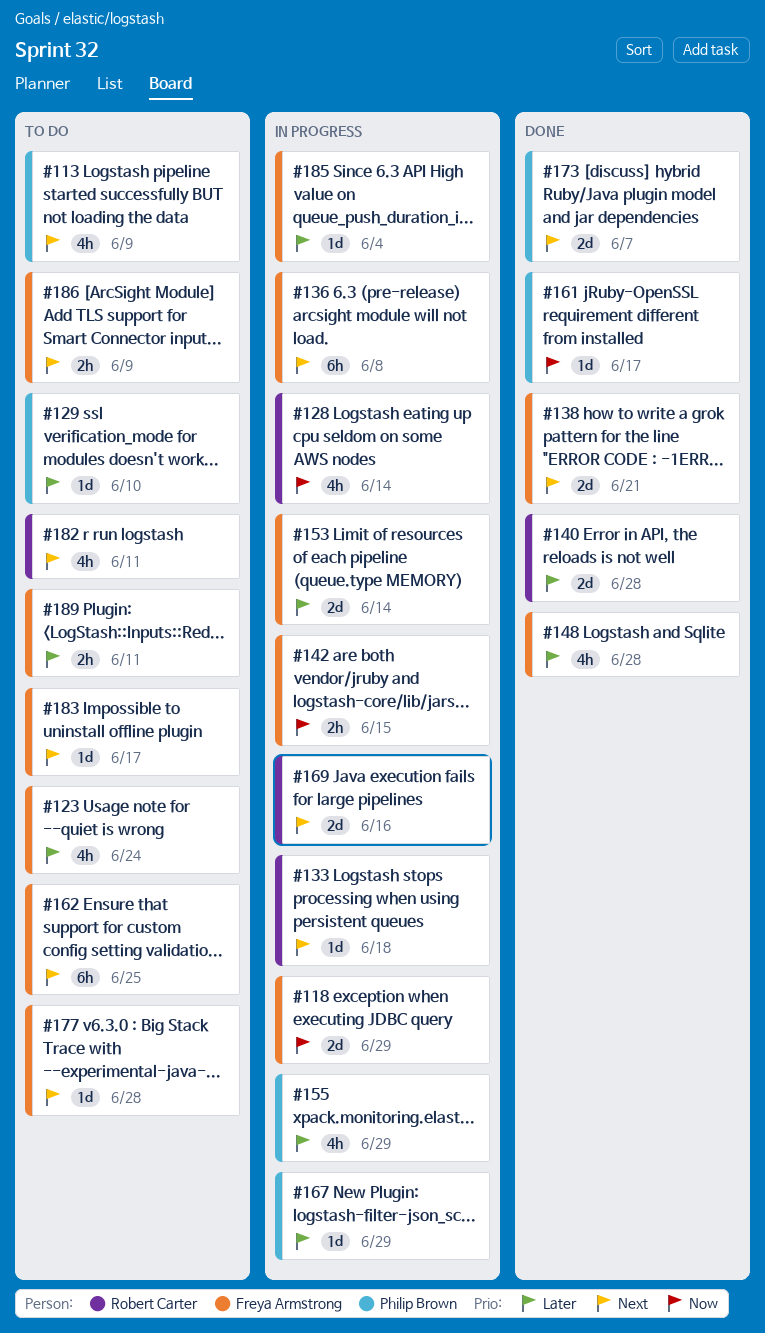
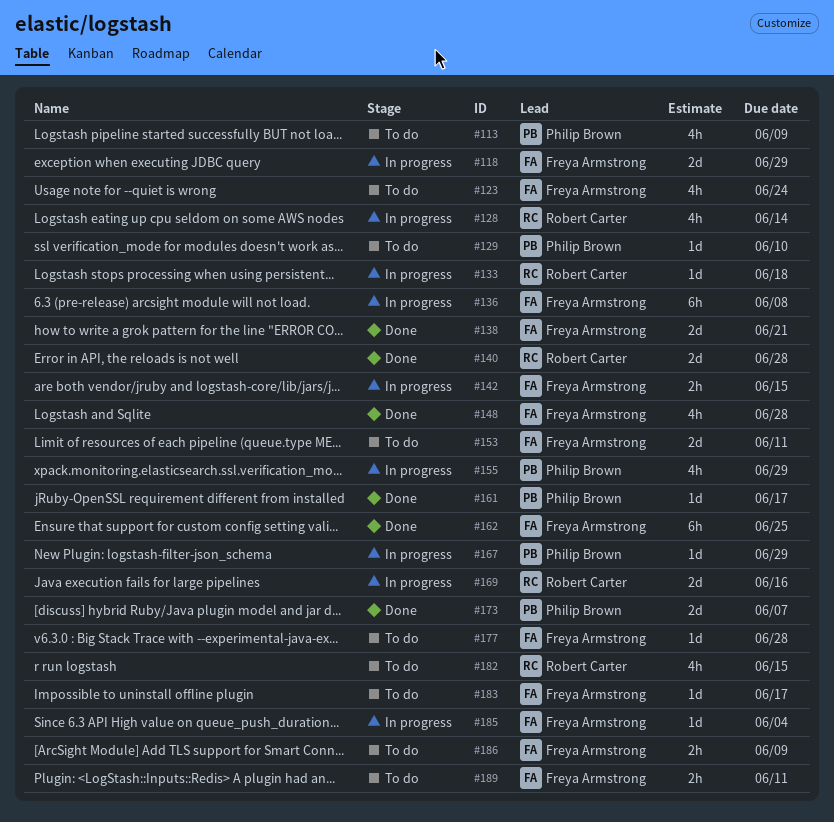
#153, status: In progress -> To do
#153, due: Jun 14 -> Jun 11
#162, status: To do -> Done
#182, due: Jun 11 -> Jun 15

